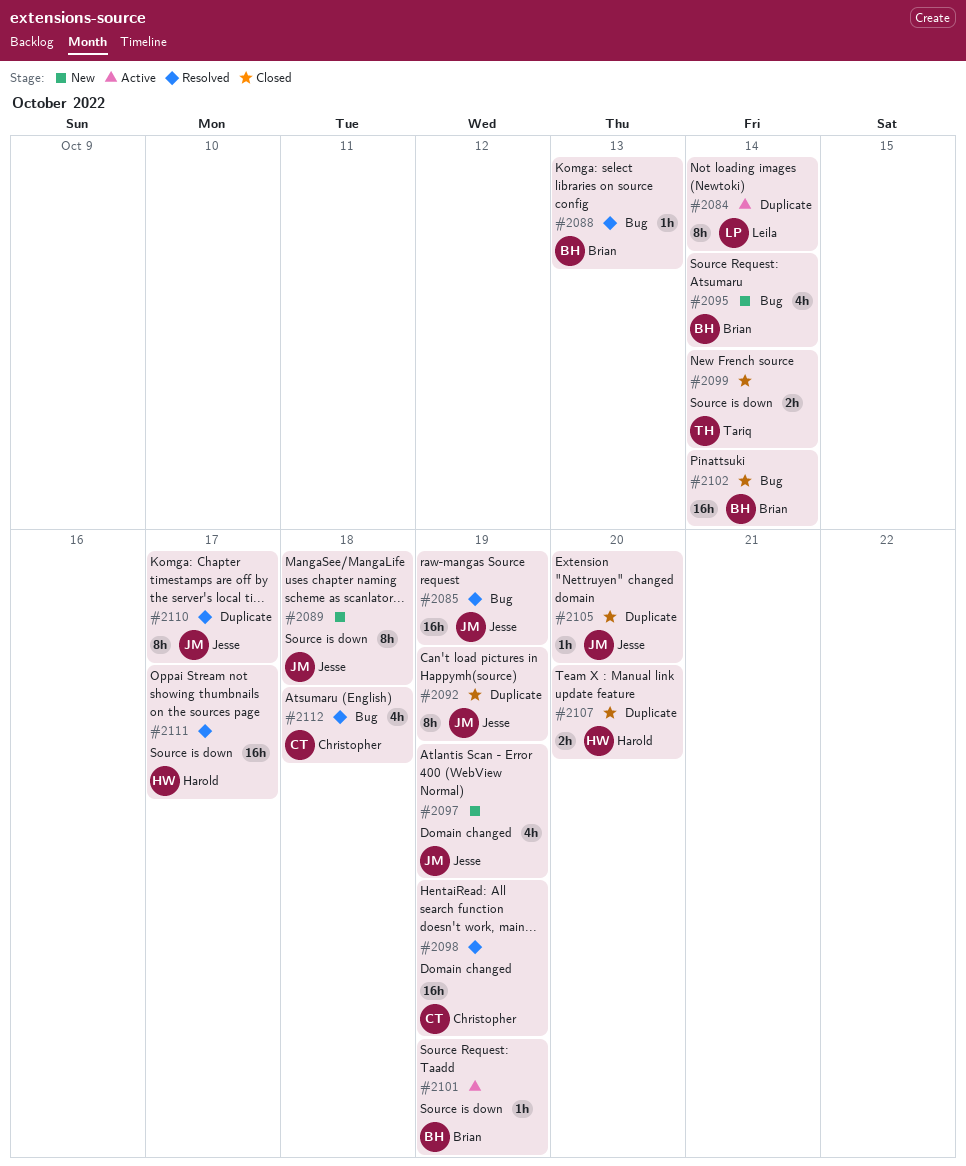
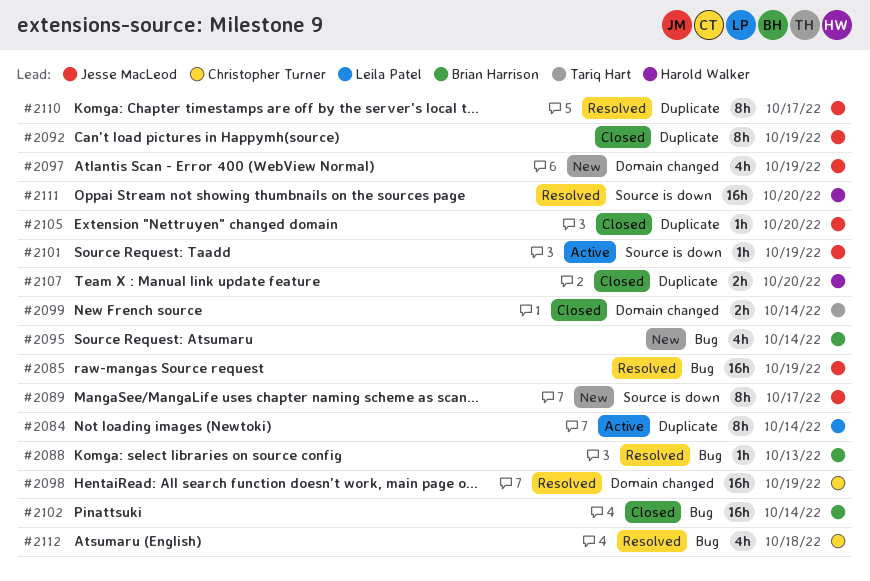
#2089, due: Oct 18 -> Oct 17
#2099, label: Source is down -> Domain changed
#2101, owner: Brian Harrison -> Jesse MacLeod
#2111, due: Oct 17 -> Oct 20

